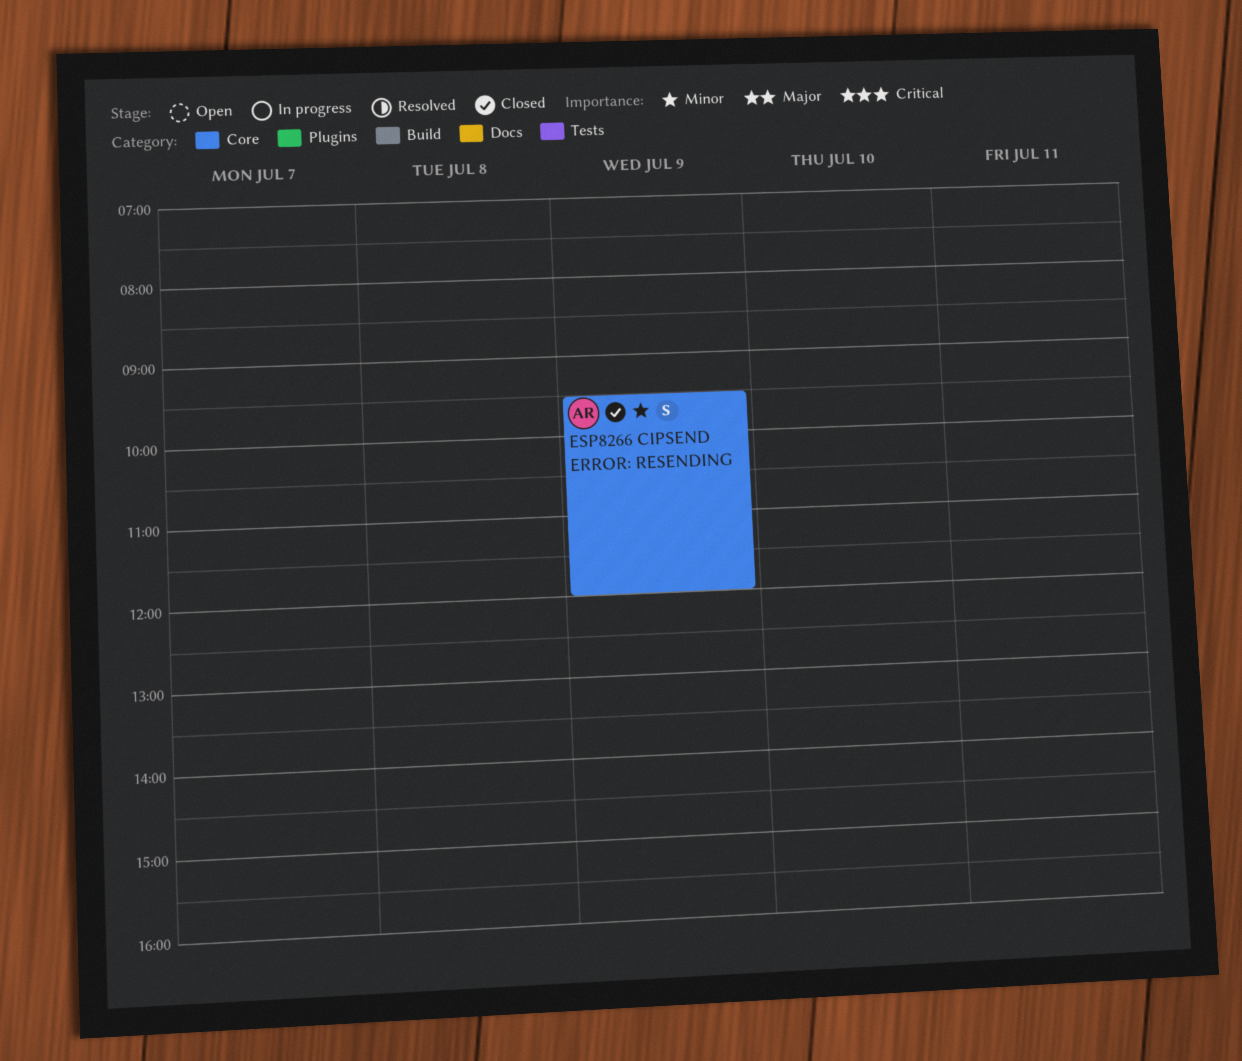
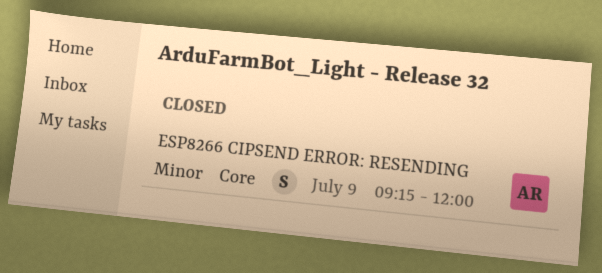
ESP8266 CIPSEND ERROR: RESENDING, begins: 09:30 -> 09:15

